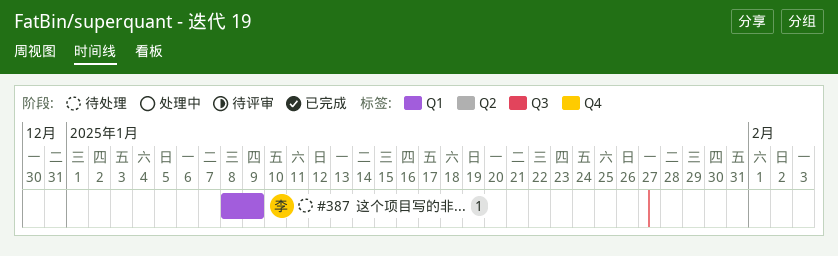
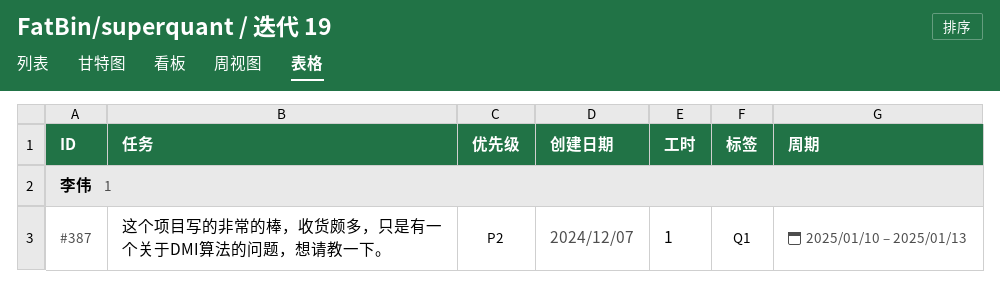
#387, start: Jan 8 -> Jan 10
#387, due: Jan 9 -> Jan 13

